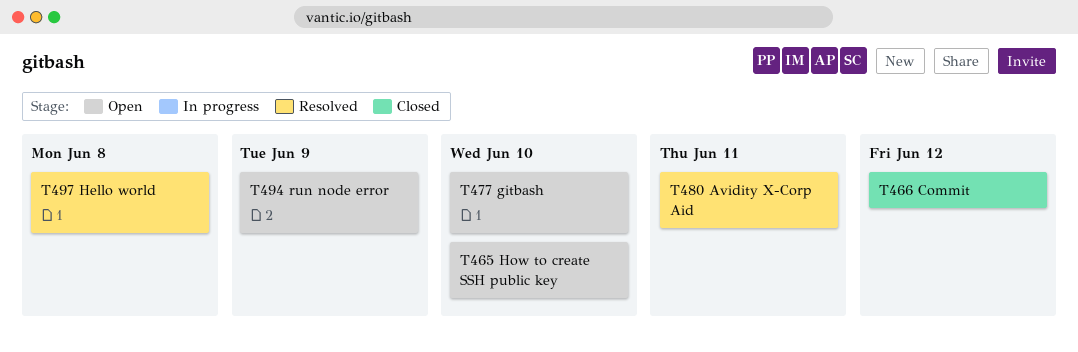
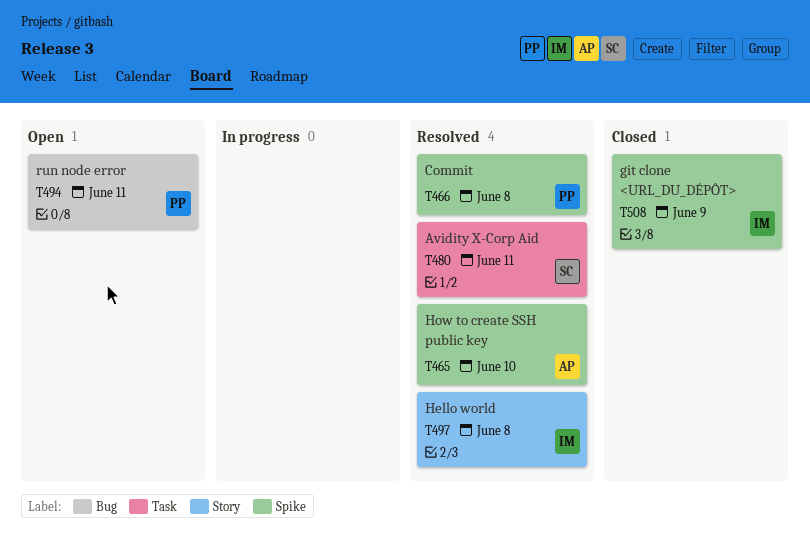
T465, status: Open -> Resolved
T466, status: Closed -> Resolved
T466, due: Jun 12 -> Jun 8
T477: present -> none
T494, due: Jun 9 -> Jun 11
T508: none -> present

